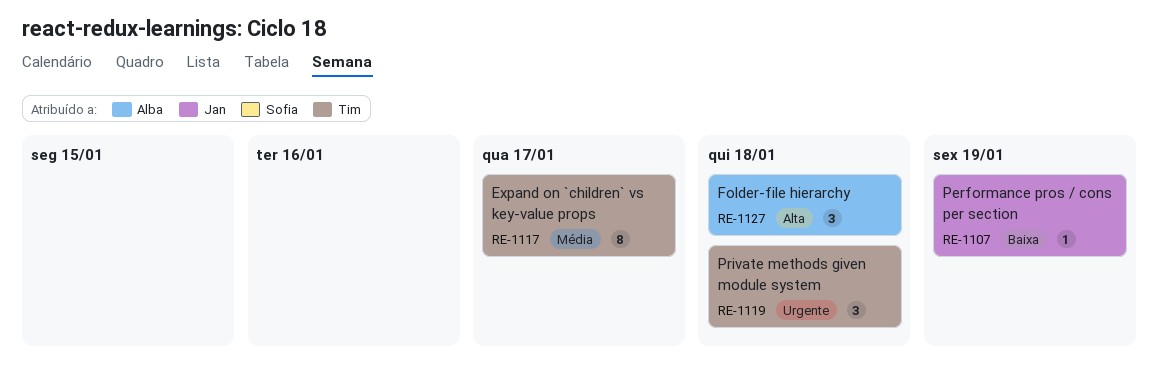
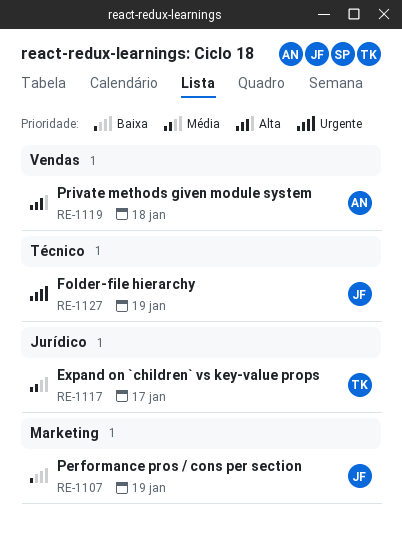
RE-1119, owner: Tim -> Alba
RE-1119, priority: Urgente -> Alta
RE-1127, owner: Alba -> Jan
RE-1127, priority: Alta -> Urgente
RE-1127, due: Jan 18 -> Jan 19

